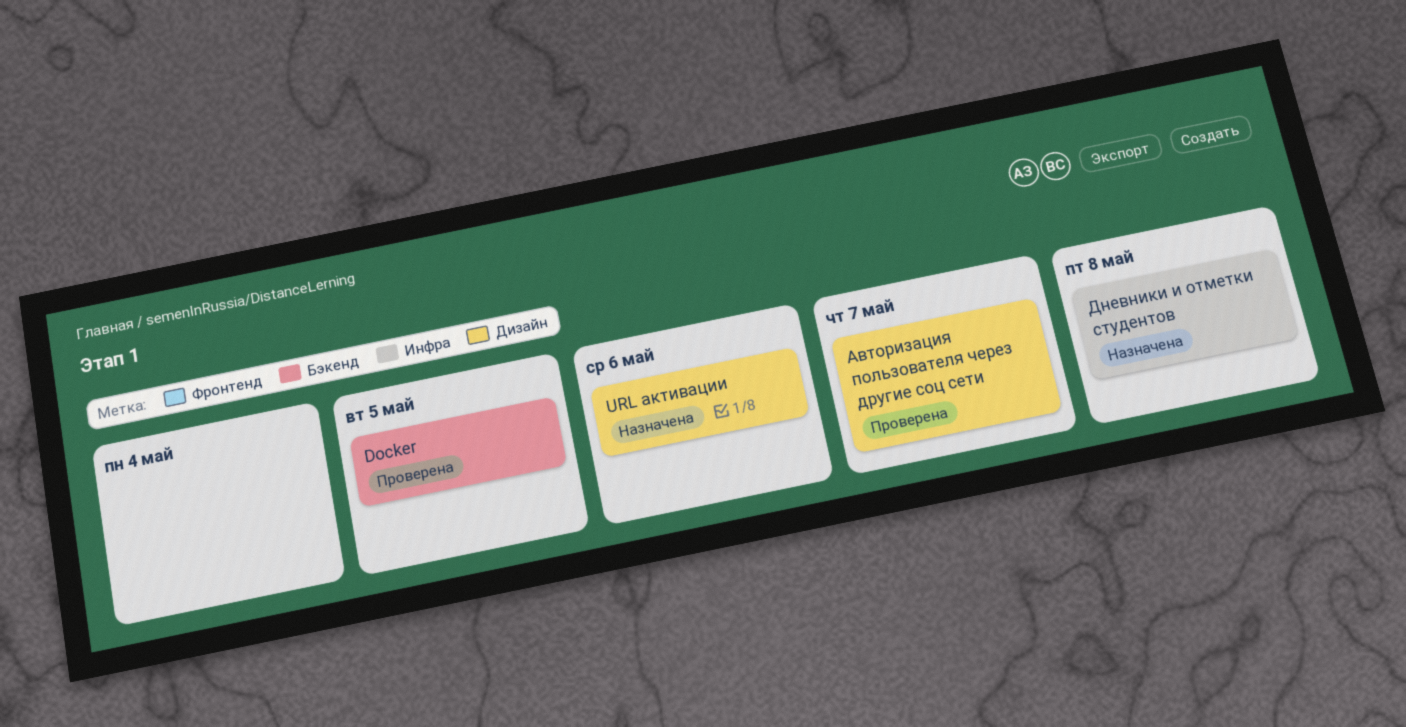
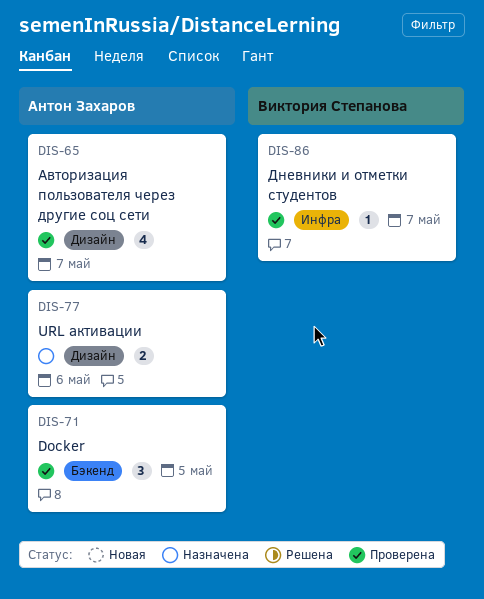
Дневники и отметки студентов, status: Назначена -> Проверена
Дневники и отметки студентов, due: May 8 -> May 7

